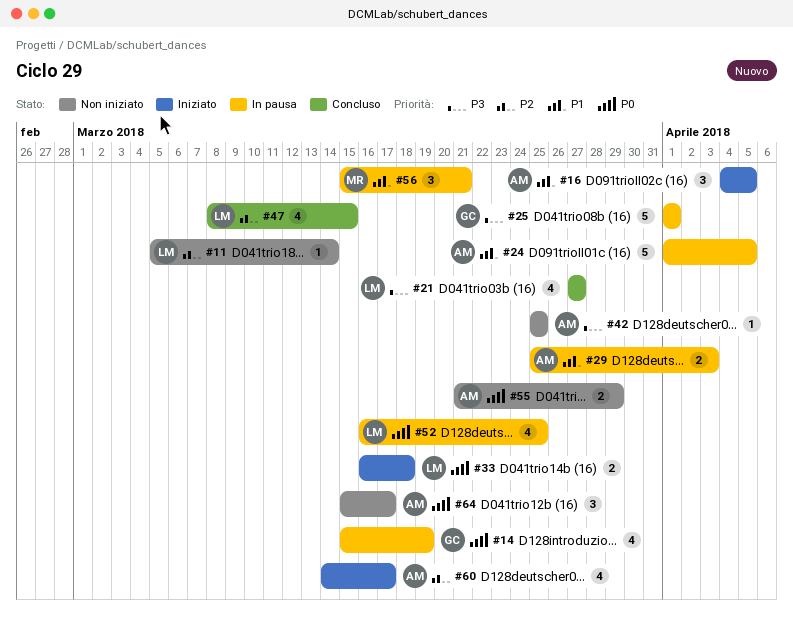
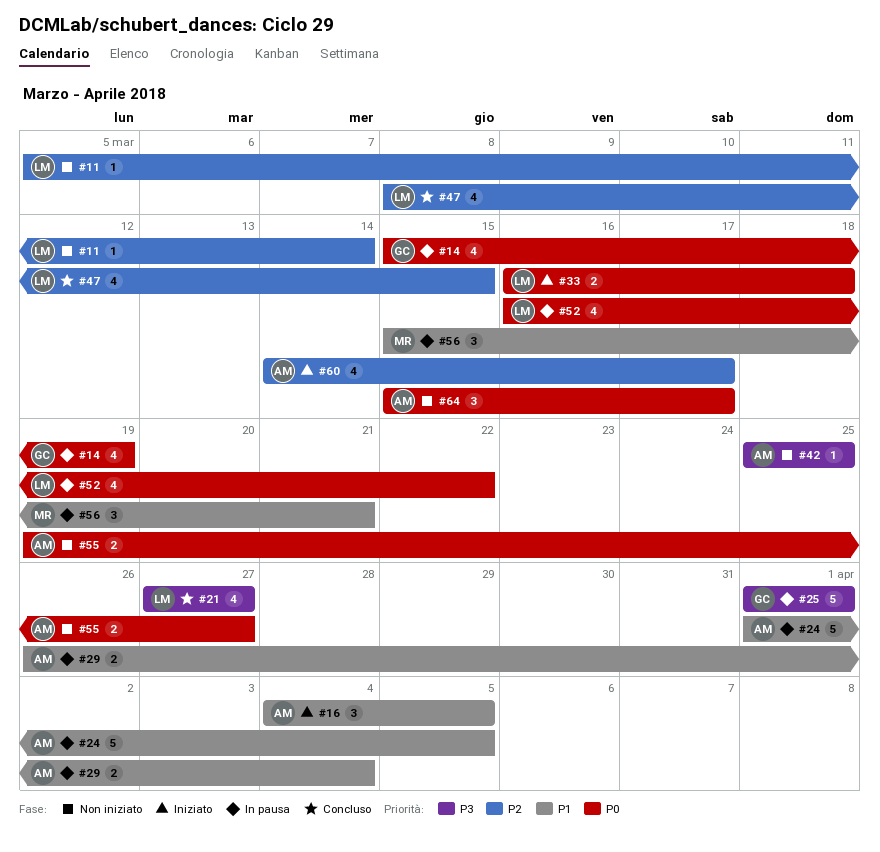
#29, start: Mar 25 -> Mar 26
#29, due: Apr 3 -> Apr 4
#52, due: Mar 25 -> Mar 22
#55, start: Mar 21 -> Mar 19
#55, due: Mar 29 -> Mar 27

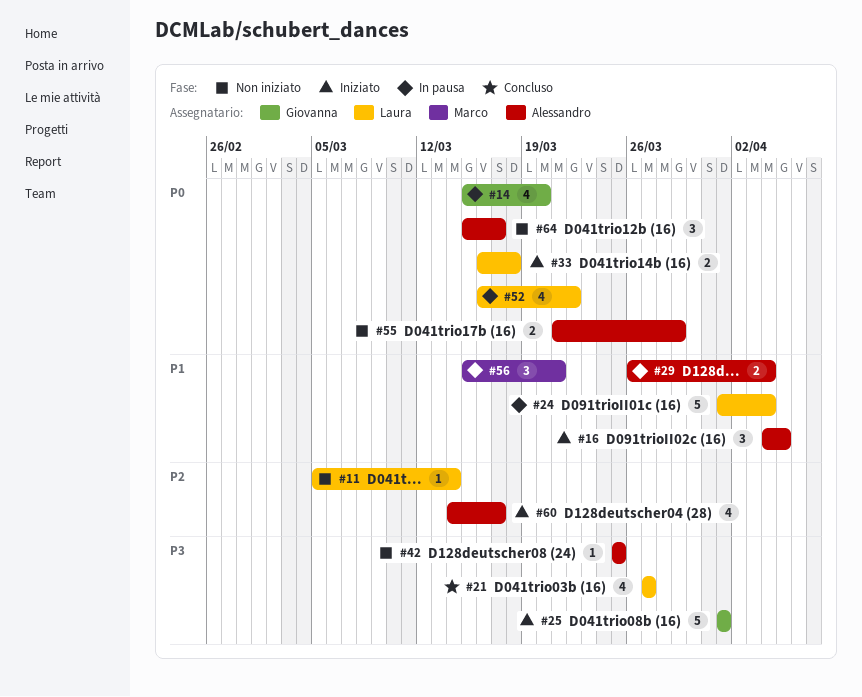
#14, due: Mar 19 -> Mar 20
#24, owner: Alessandro -> Laura
#24, due: Apr 5 -> Apr 4
#25, status: In pausa -> Iniziato
#47: present -> none
#55, start: Mar 19 -> Mar 21
#55, due: Mar 27 -> Mar 29

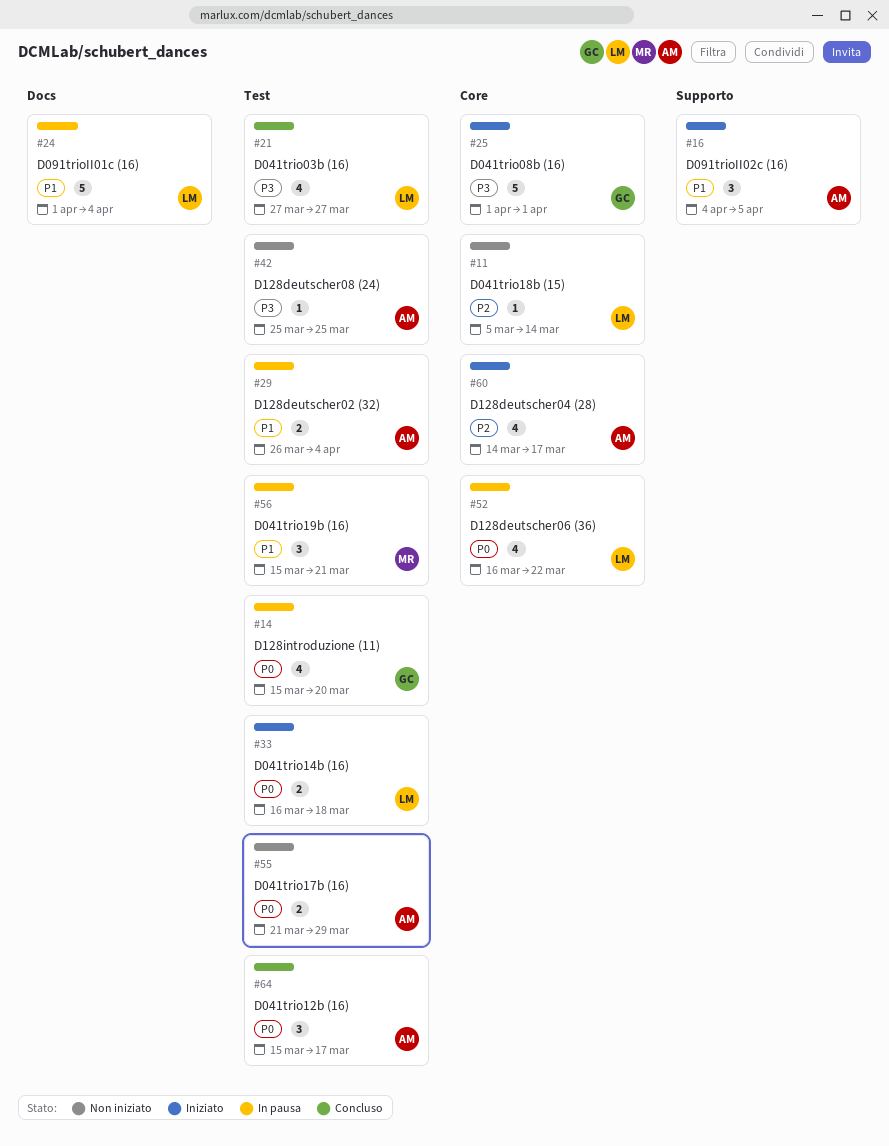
#64, status: Non iniziato -> Concluso

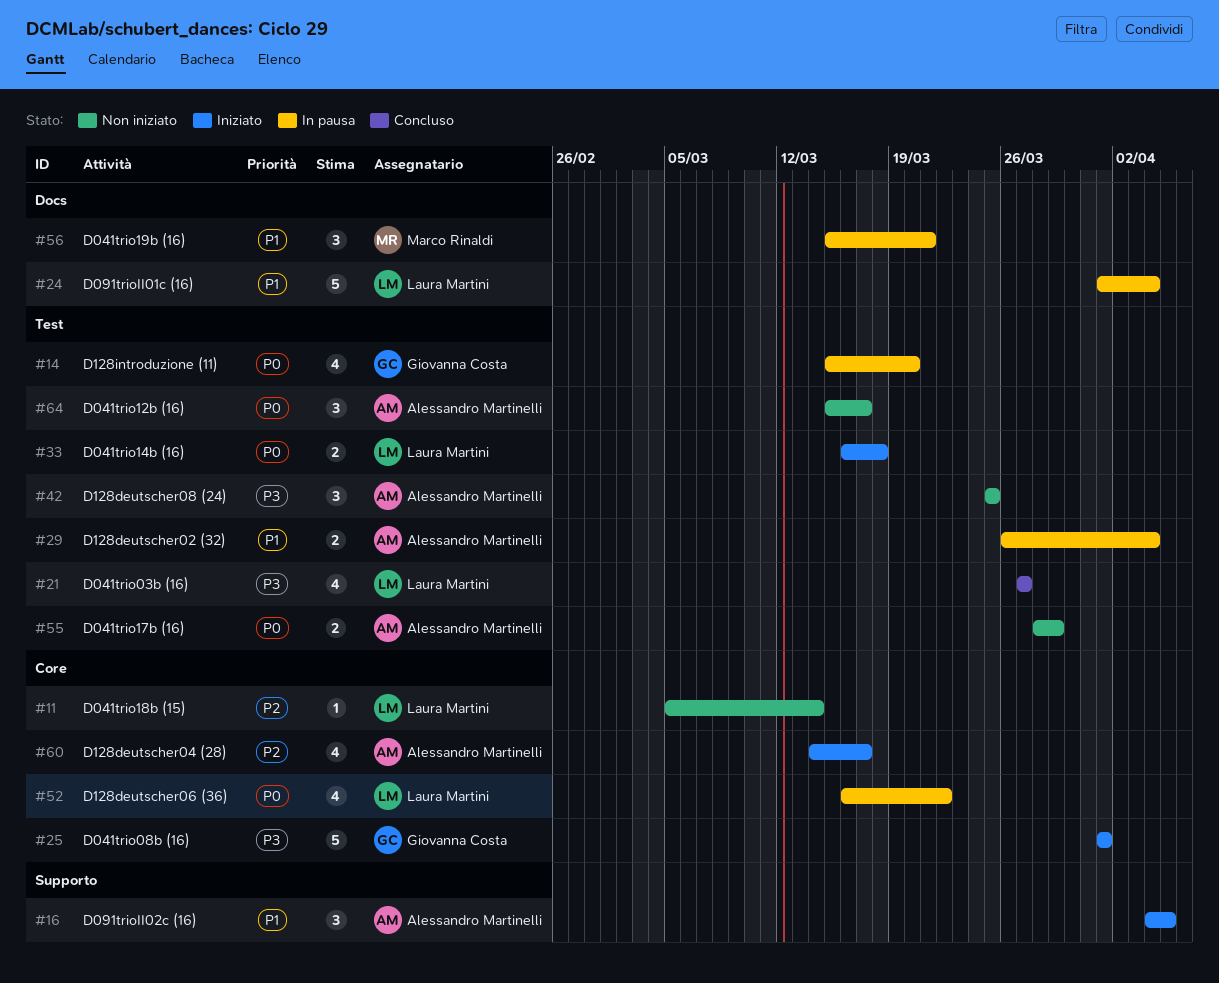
#42, estimate: 1 -> 3
#55, start: Mar 21 -> Mar 28
#56, label: Test -> Docs
#64, status: Concluso -> Non iniziato

